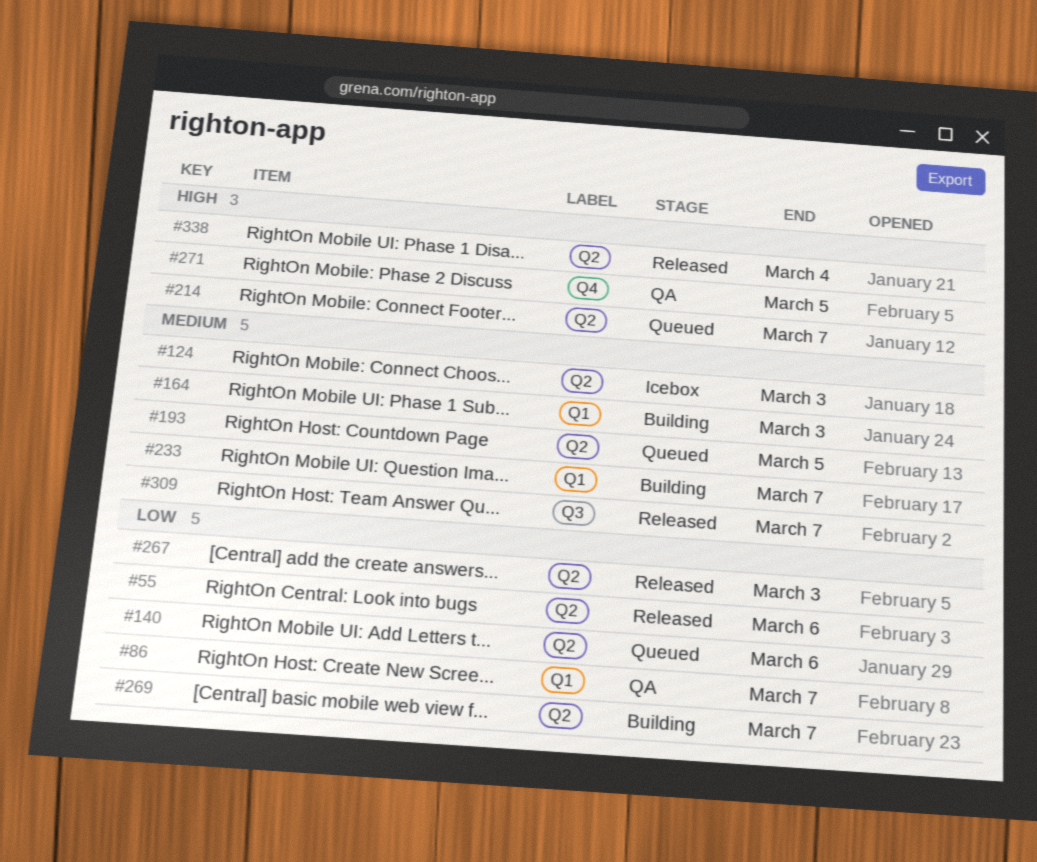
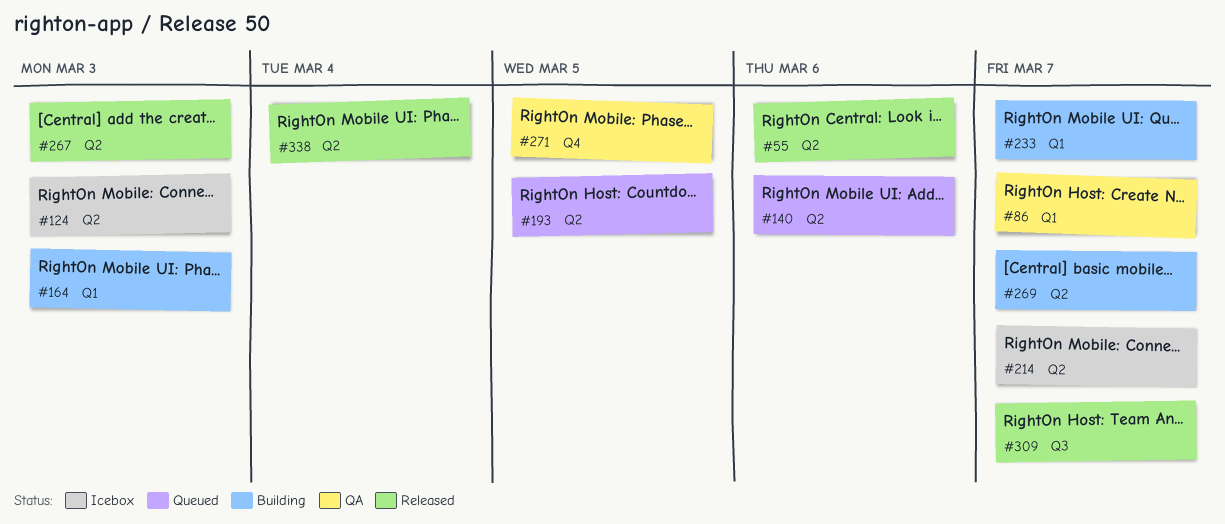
#214, status: Queued -> Icebox

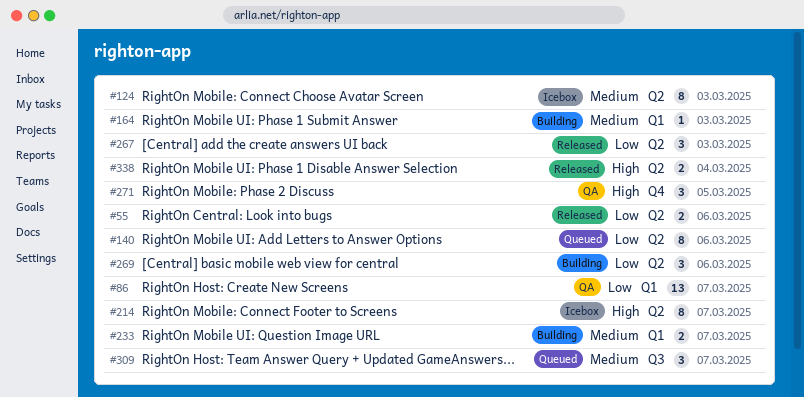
#193: present -> none
#269, due: Mar 7 -> Mar 6
#309, status: Released -> Queued

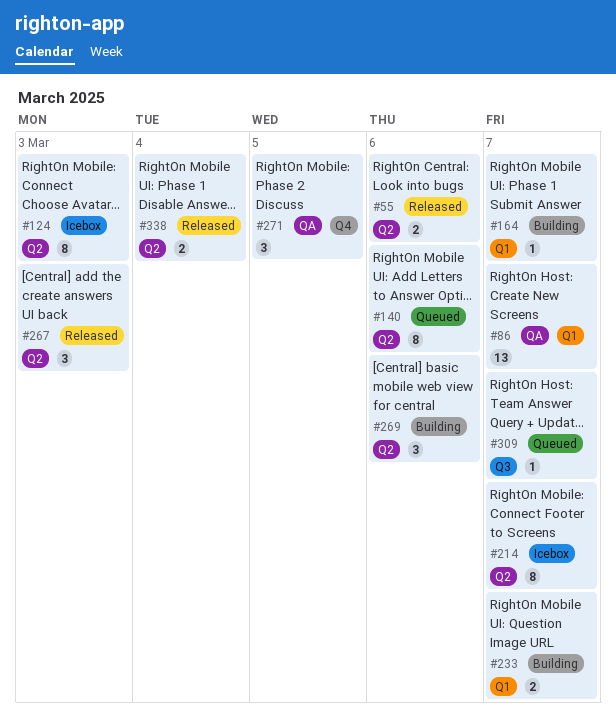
#164, due: Mar 3 -> Mar 7
#309, estimate: 3 -> 1

